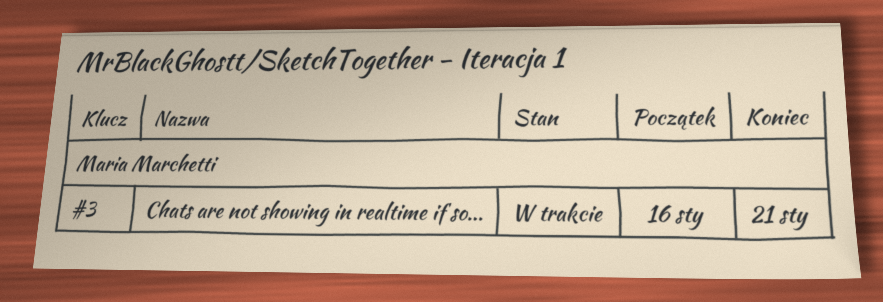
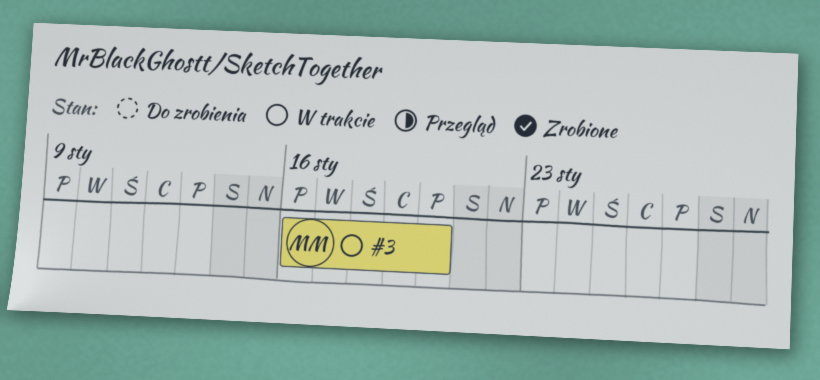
#3, due: Jan 21 -> Jan 20

